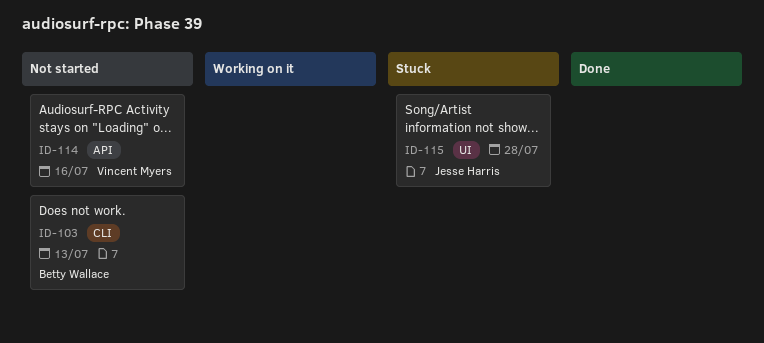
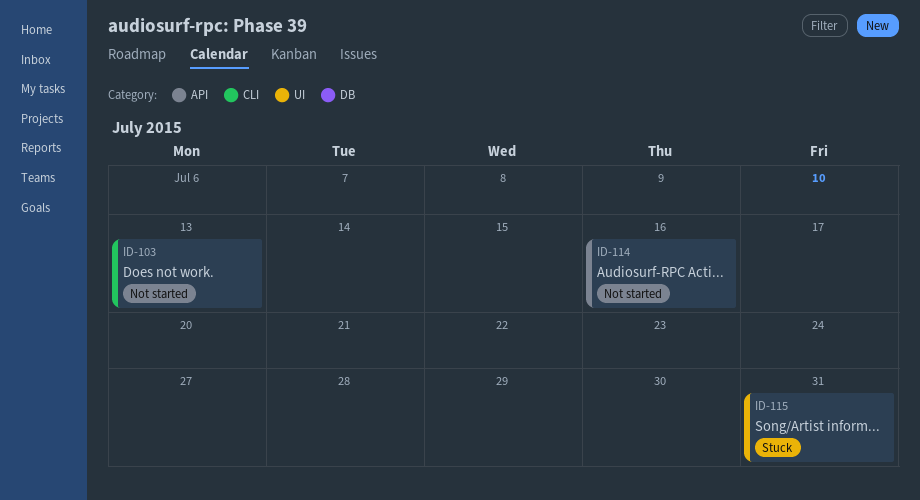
ID-115, due: Jul 28 -> Jul 31

